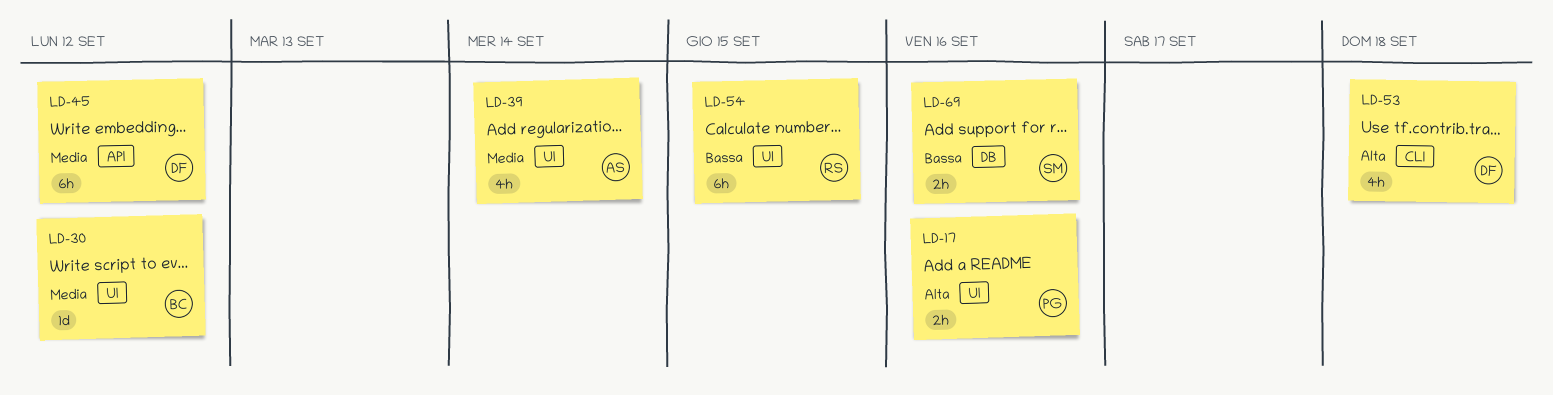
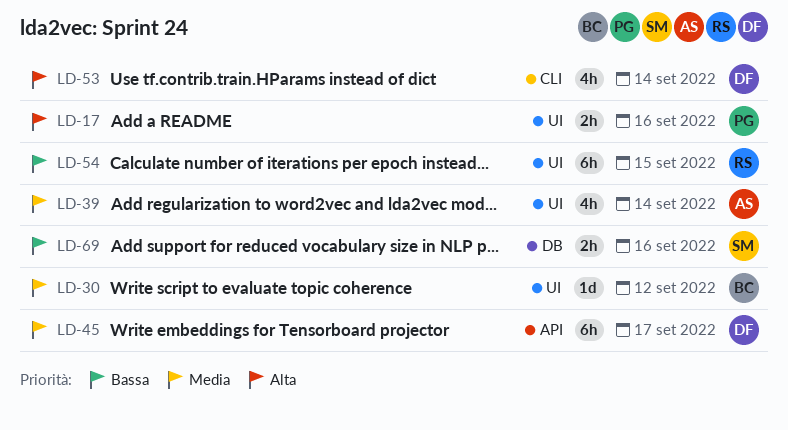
LD-45, due: Sep 12 -> Sep 17
LD-53, due: Sep 18 -> Sep 14

